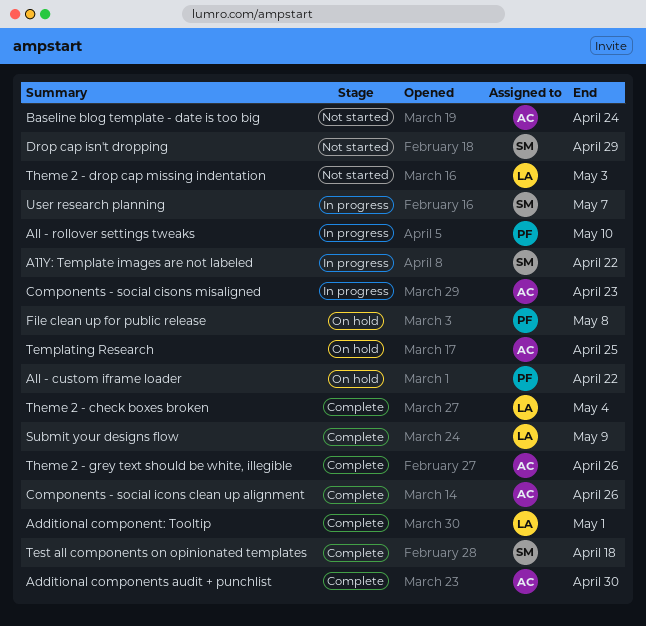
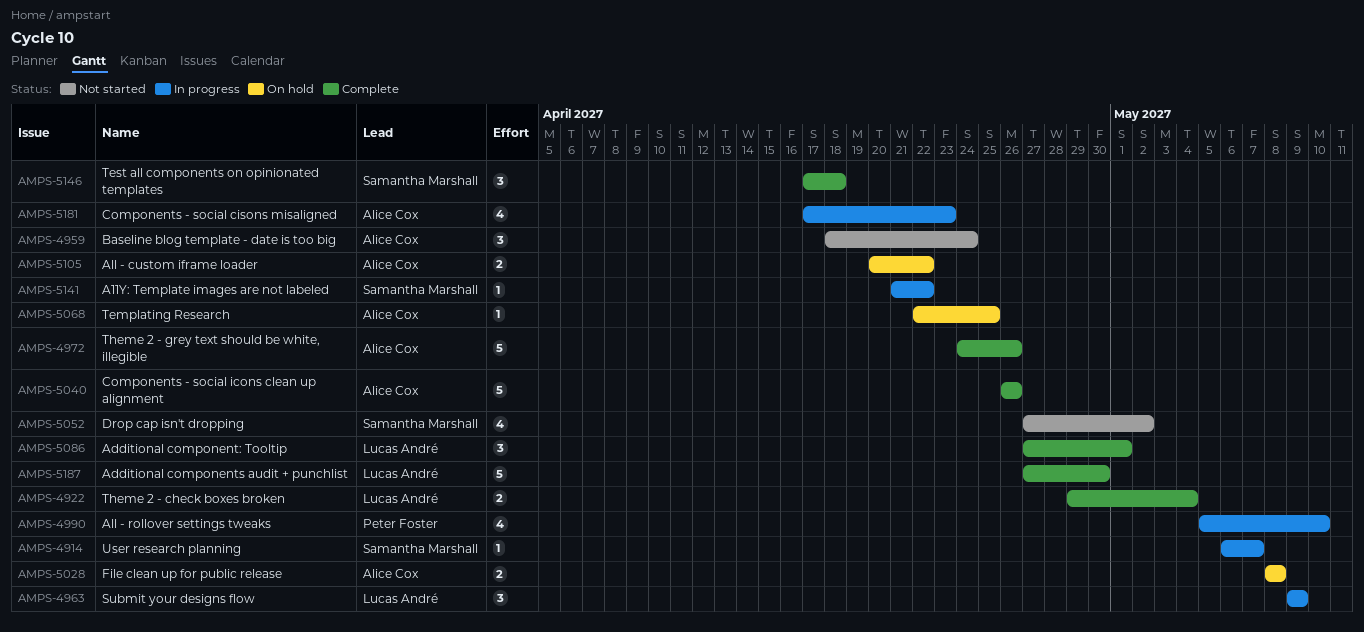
Additional components audit + punchlist, owner: Alice Cox -> Lucas André
All - custom iframe loader, owner: Peter Foster -> Alice Cox
Drop cap isn't dropping, due: Apr 29 -> May 2
File clean up for public release, owner: Peter Foster -> Alice Cox
Submit your designs flow, status: Complete -> In progress
Theme 2 - drop cap missing indentation: present -> none

